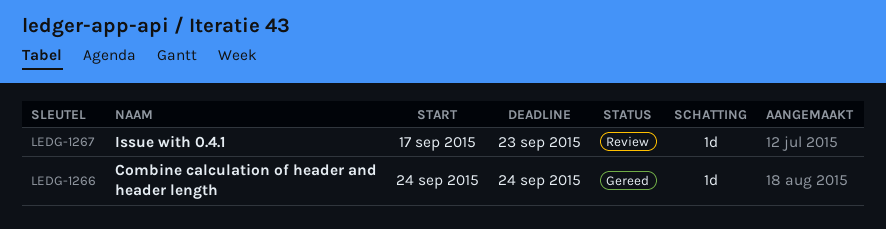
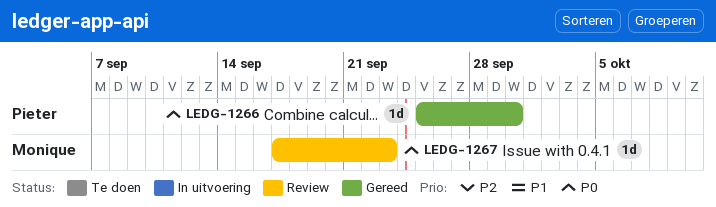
LEDG-1266, start: Sep 24 -> Sep 25
LEDG-1266, due: Sep 24 -> Sep 30

